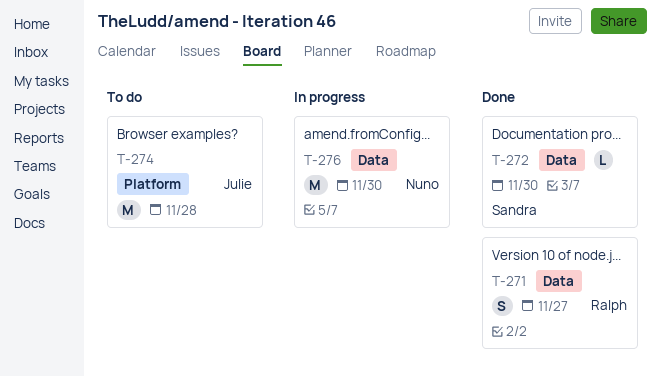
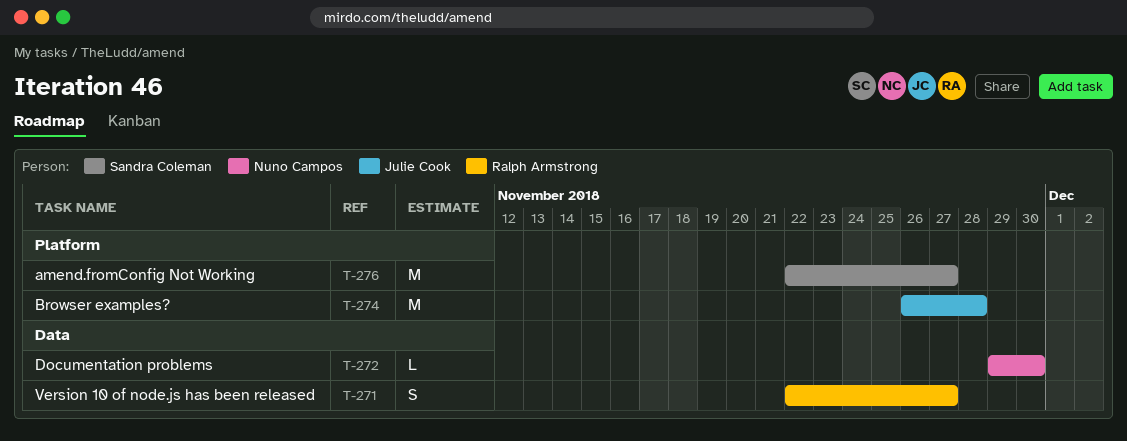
T-272, owner: Sandra Coleman -> Nuno Campos
T-276, owner: Nuno Campos -> Sandra Coleman
T-276, label: Data -> Platform
T-276, due: Nov 30 -> Nov 27

